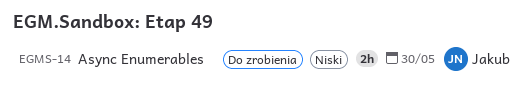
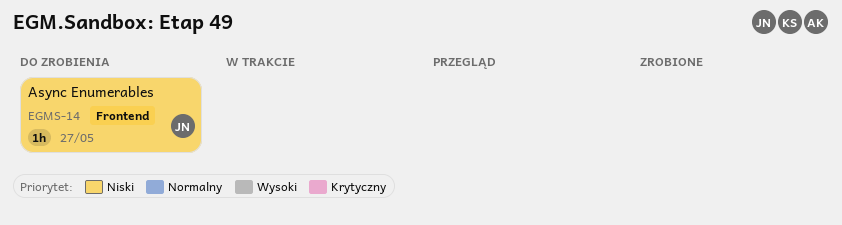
EGMS-14, estimate: 2h -> 1h
EGMS-14, due: May 30 -> May 27

